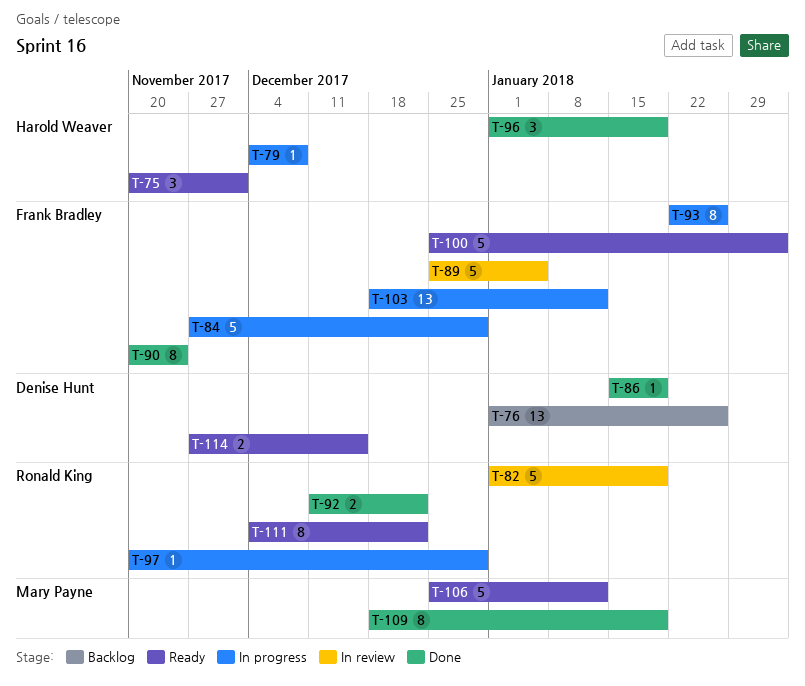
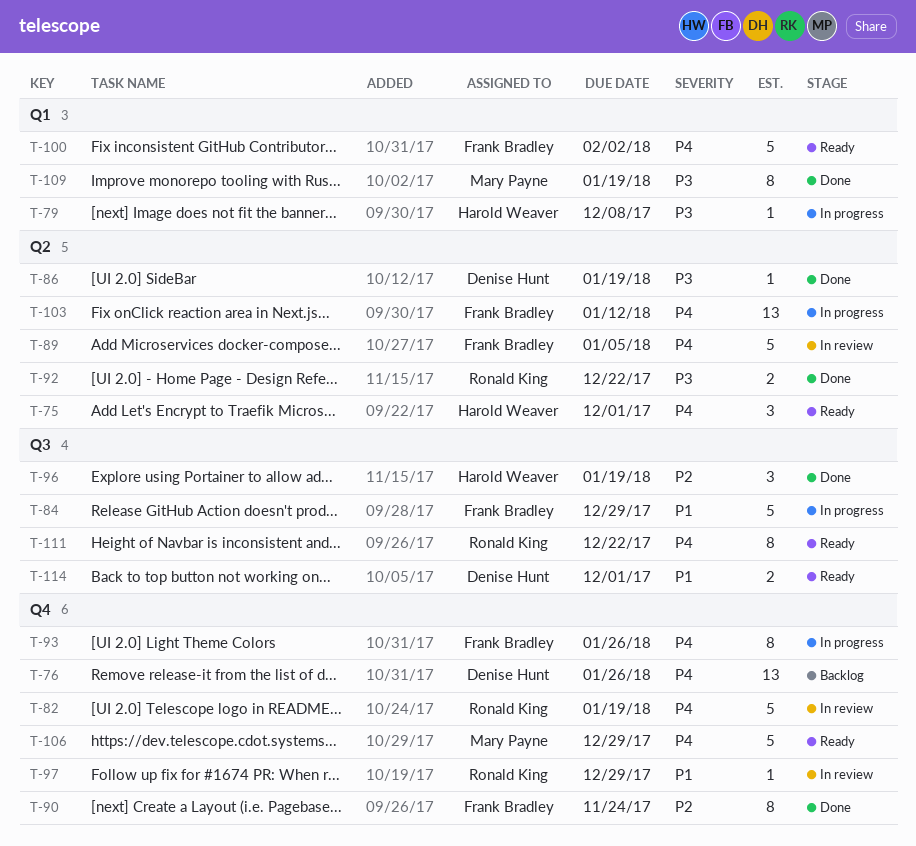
T-97, status: In progress -> In review
T-106, due: Jan 12 -> Dec 29
T-114, due: Dec 15 -> Dec 1

